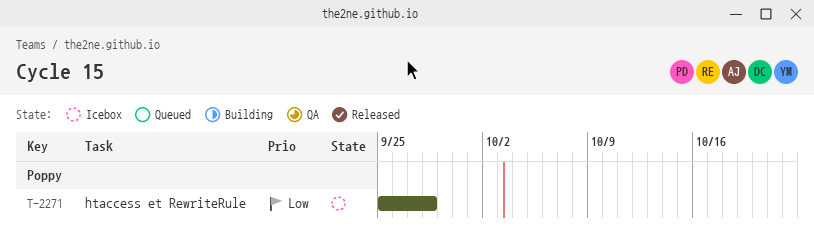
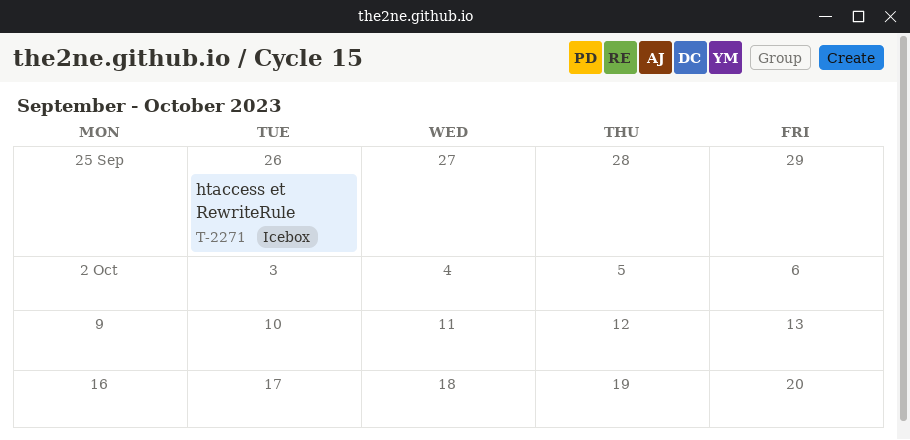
T-2271, due: Sep 28 -> Sep 26

